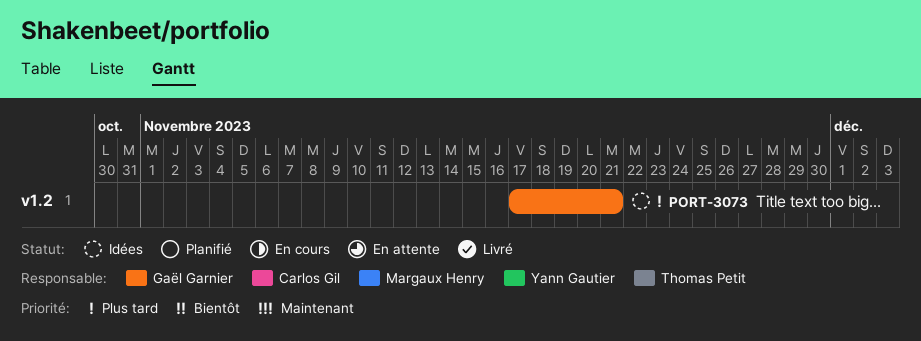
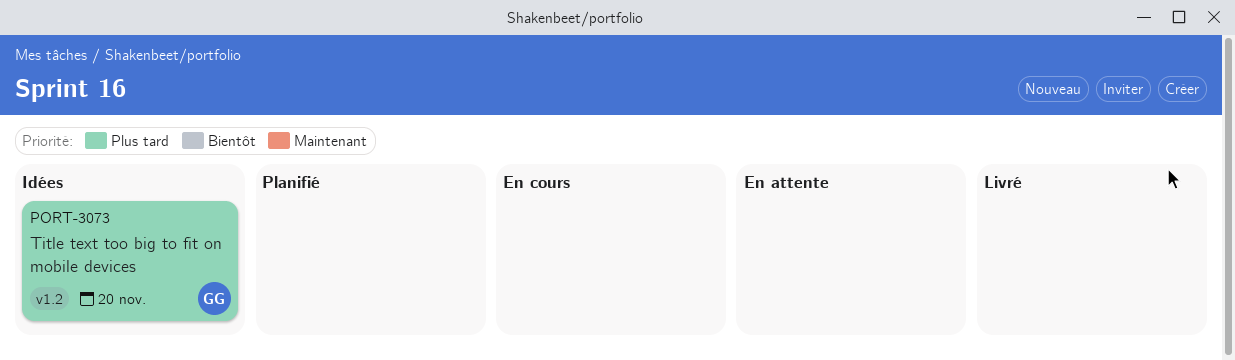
PORT-3073, due: Nov 21 -> Nov 20

